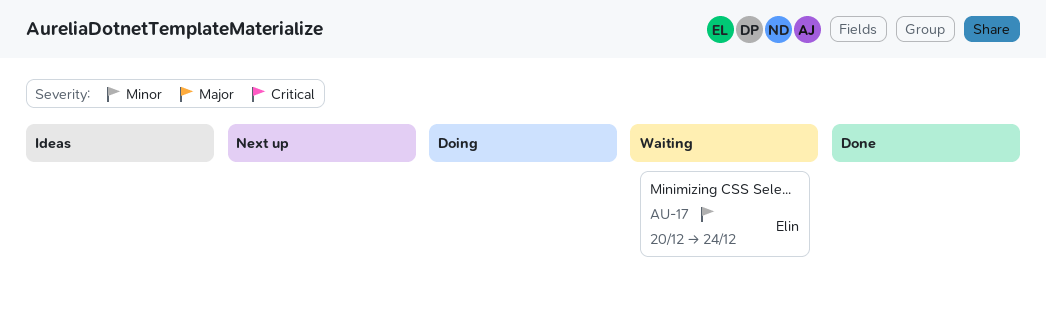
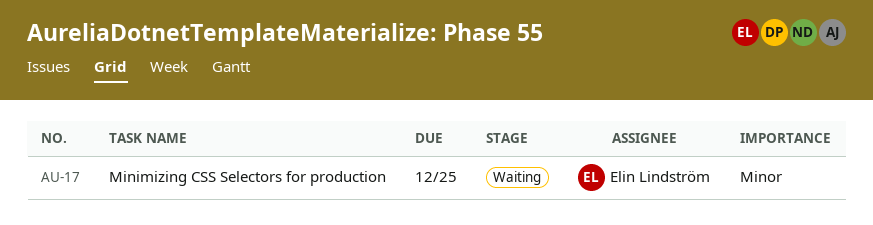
AU-17, due: Dec 24 -> Dec 25

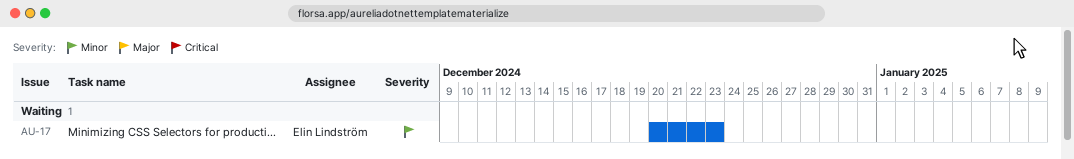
AU-17, due: Dec 25 -> Dec 23

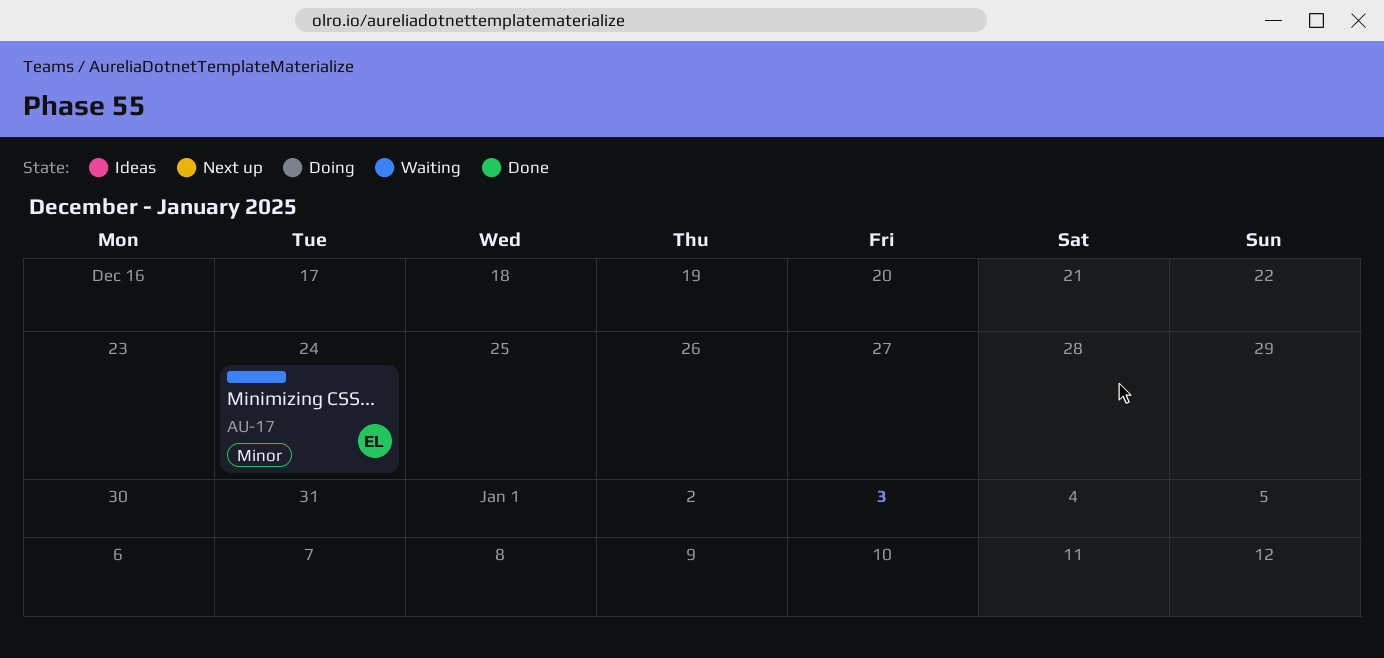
AU-17, due: Dec 23 -> Dec 24

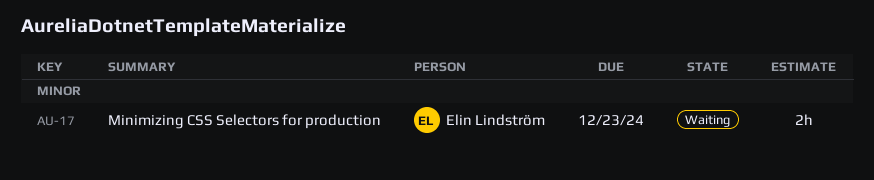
AU-17, due: Dec 24 -> Dec 23

